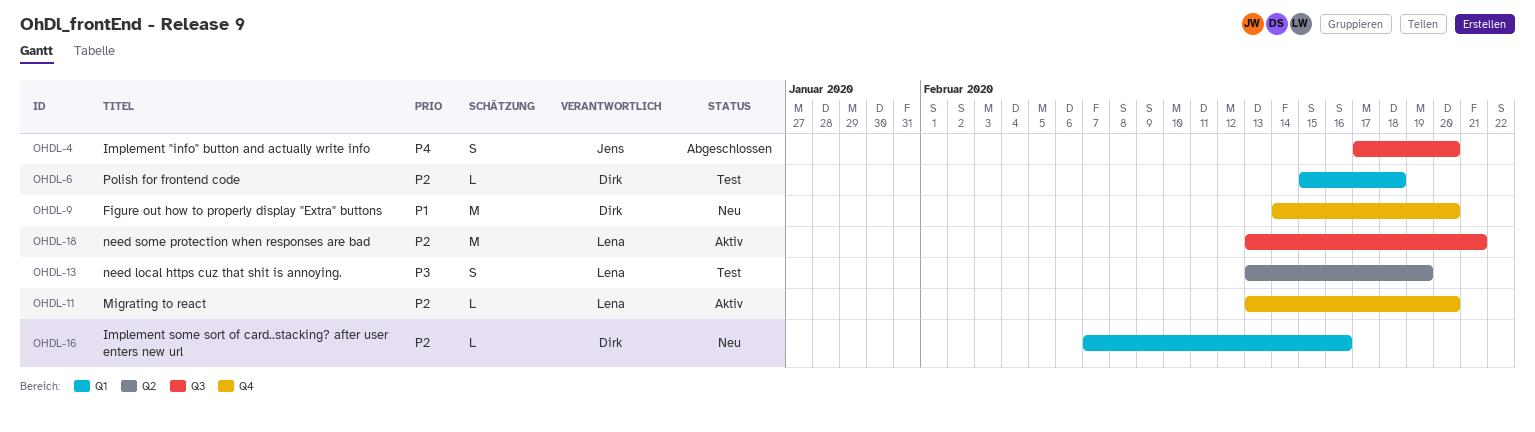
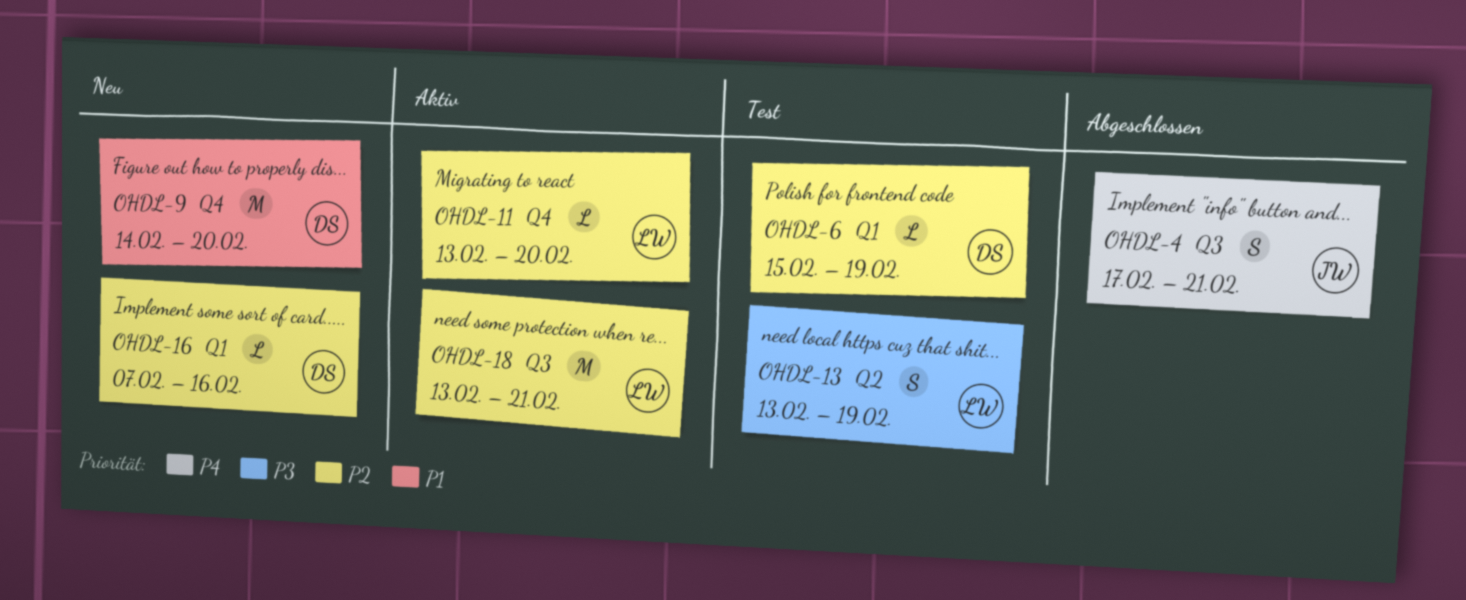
OHDL-4, due: Feb 20 -> Feb 21
OHDL-6, due: Feb 18 -> Feb 19

